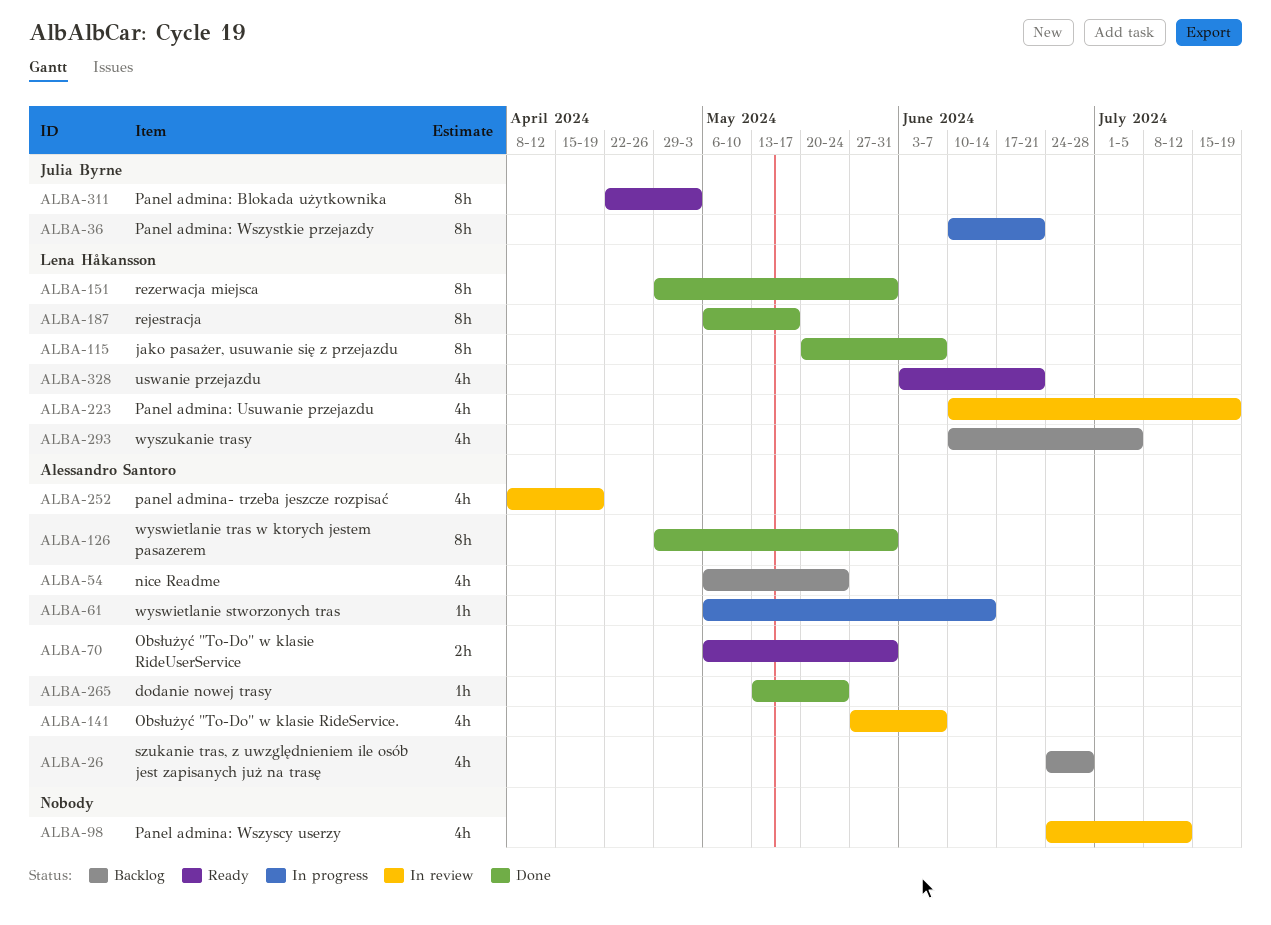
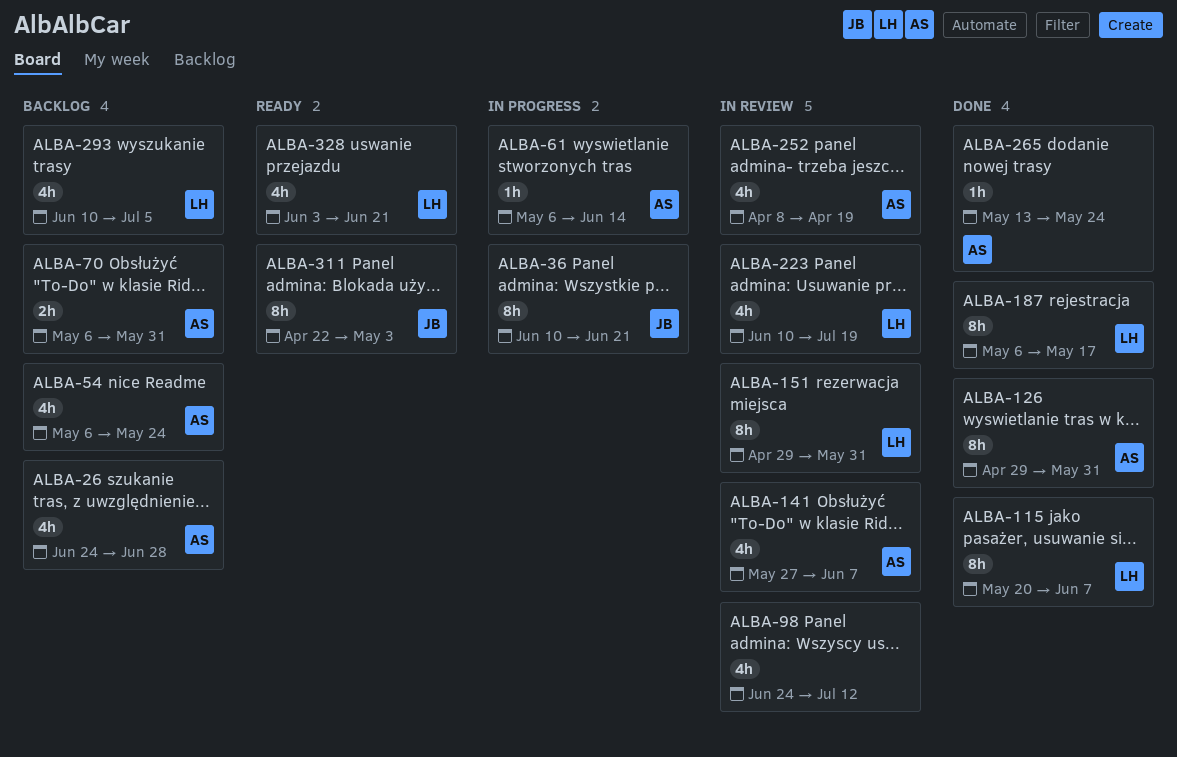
ALBA-70, status: Ready -> Backlog
ALBA-151, status: Done -> In review

